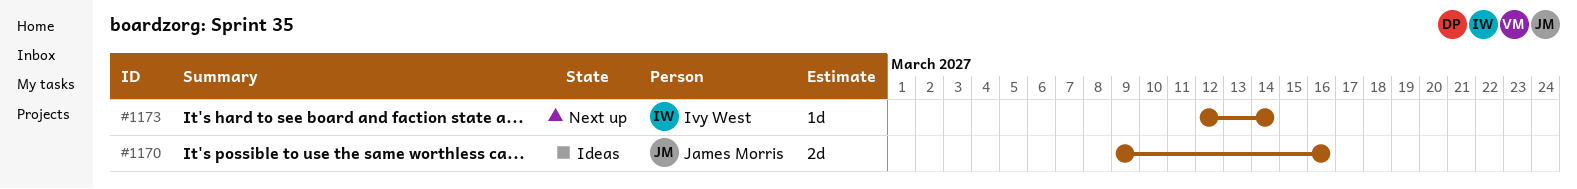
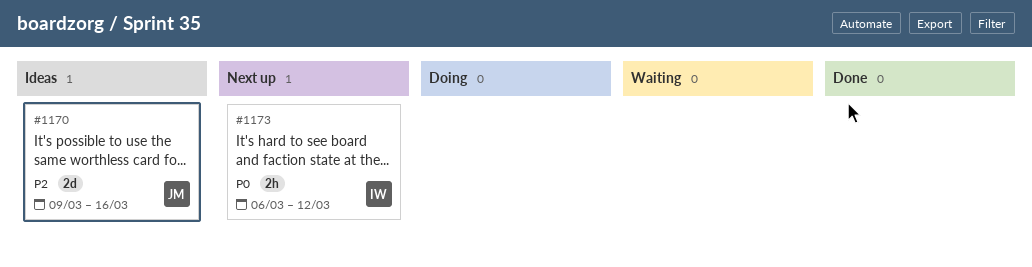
#1173, estimate: 1d -> 2h
#1173, start: Mar 12 -> Mar 6
#1173, due: Mar 14 -> Mar 12

